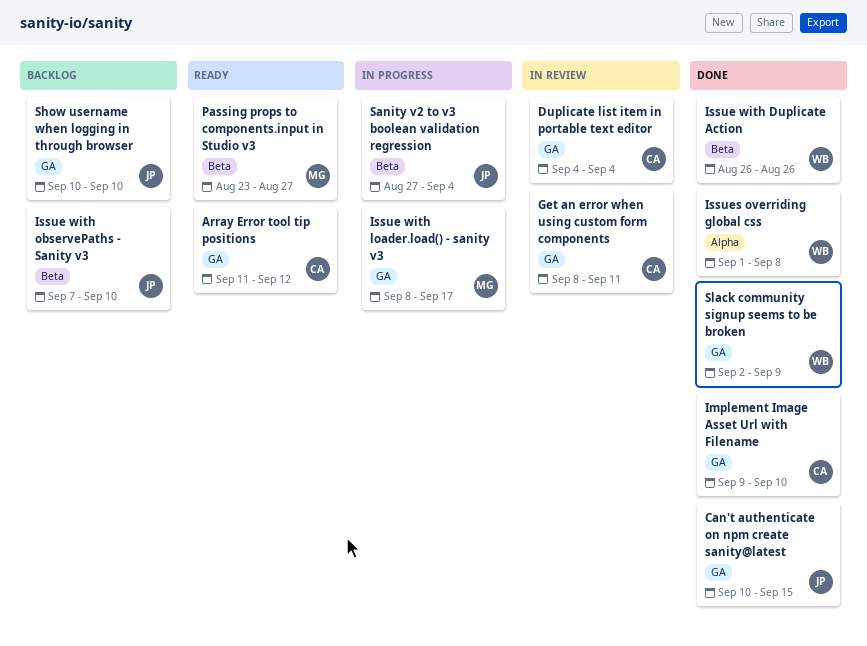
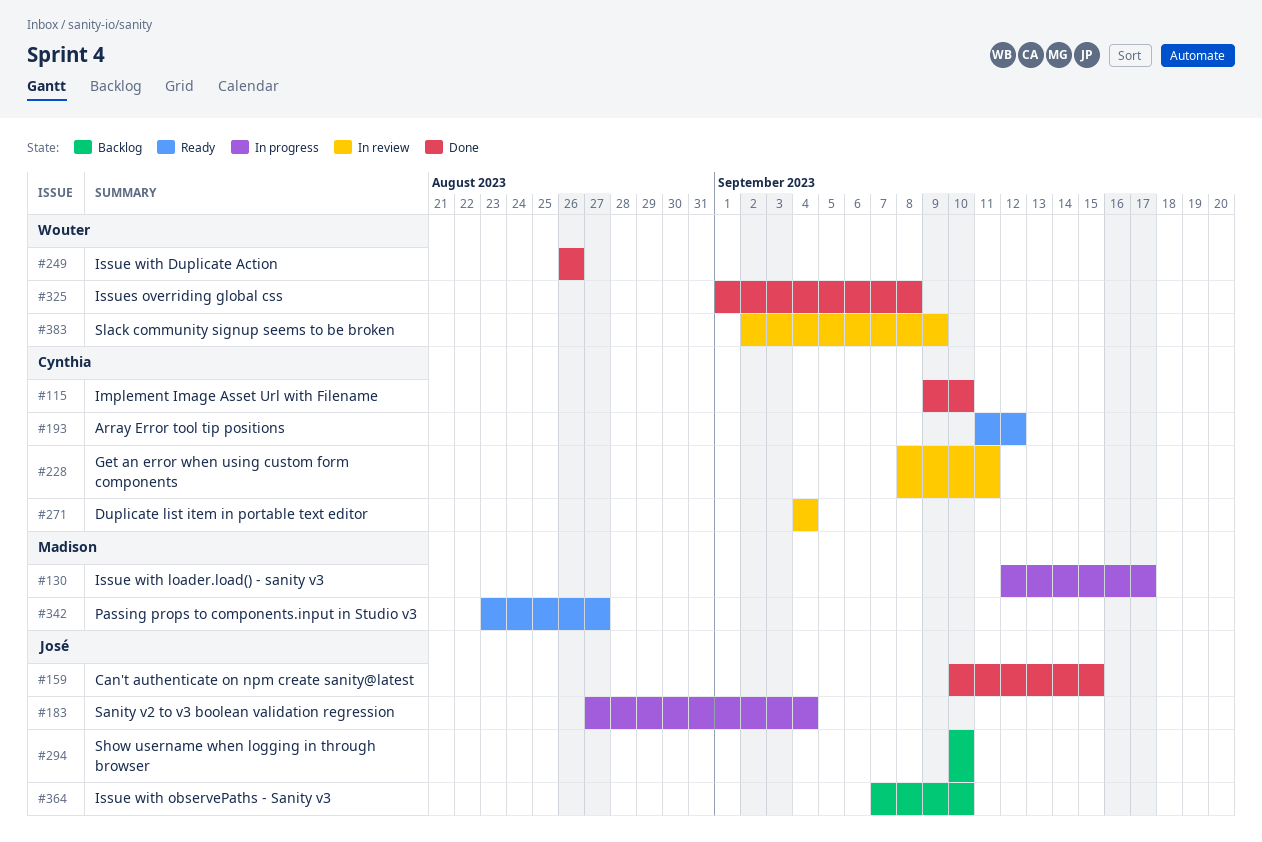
Issue with loader.load() - sanity v3, start: Sep 8 -> Sep 12
Slack community signup seems to be broken, status: Done -> In review

